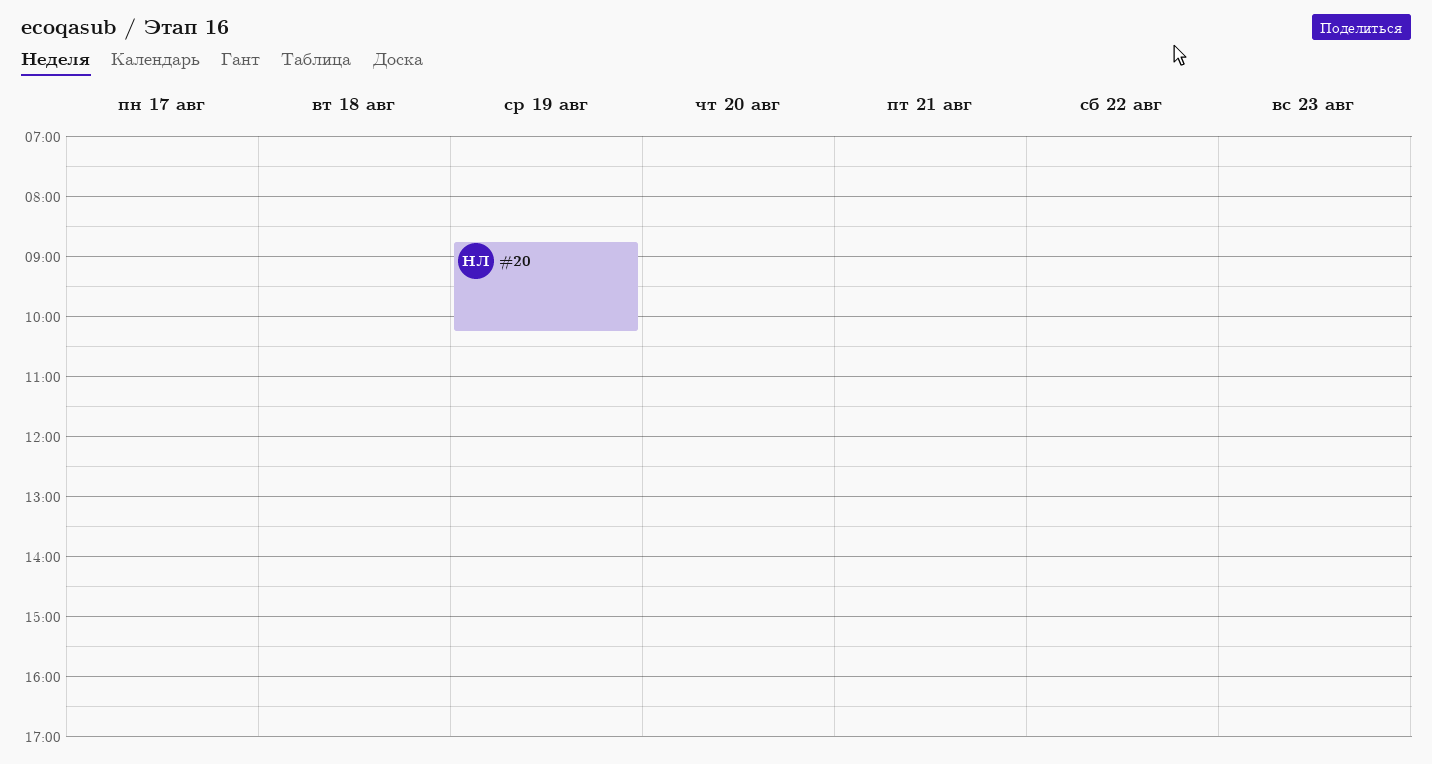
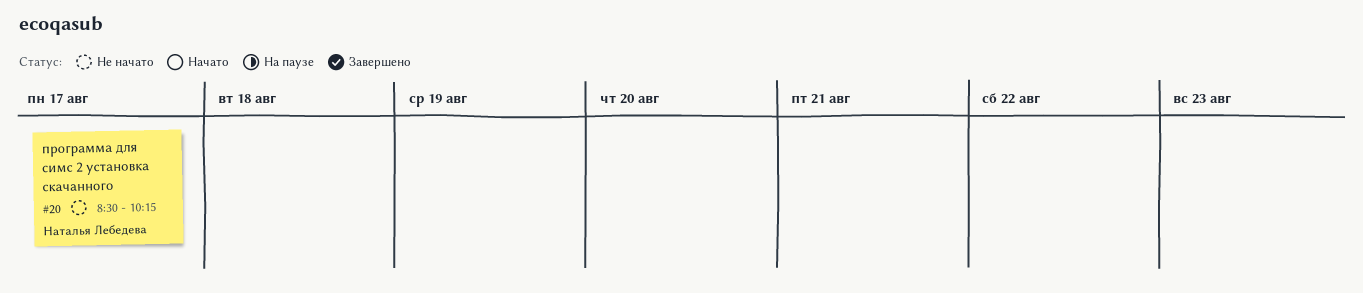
#20, day: Aug 19 -> Aug 17
#20, begins: 08:45 -> 08:30

